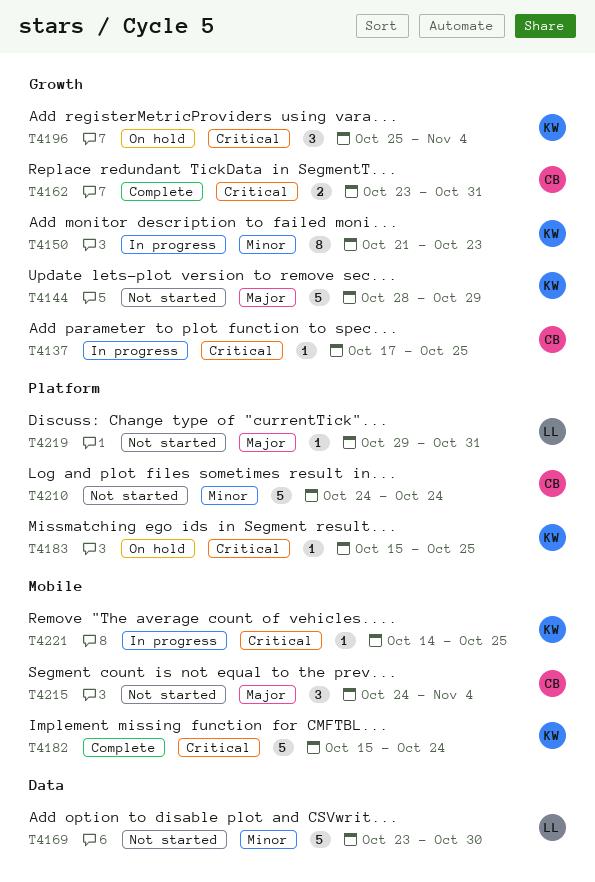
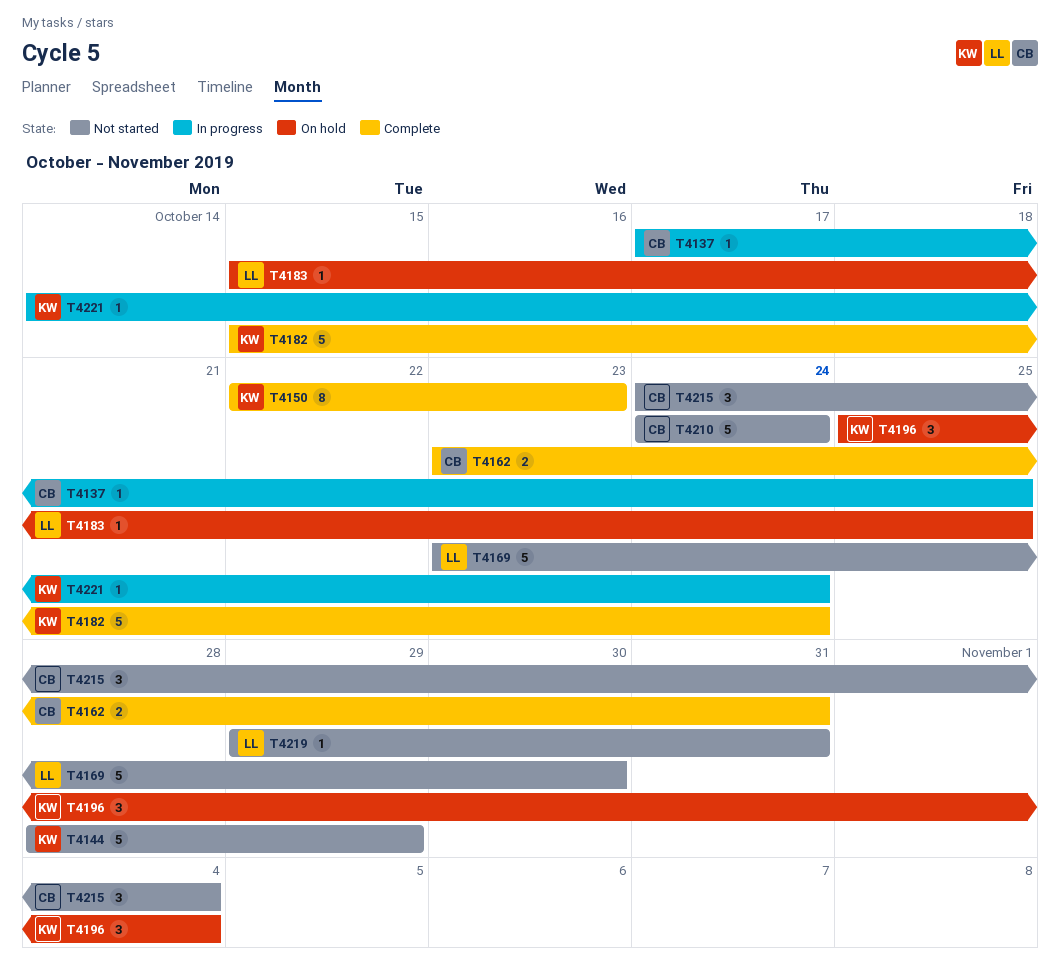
T4150, status: In progress -> Complete
T4150, start: Oct 21 -> Oct 22
T4183, owner: KW -> LL
T4221, due: Oct 25 -> Oct 24

